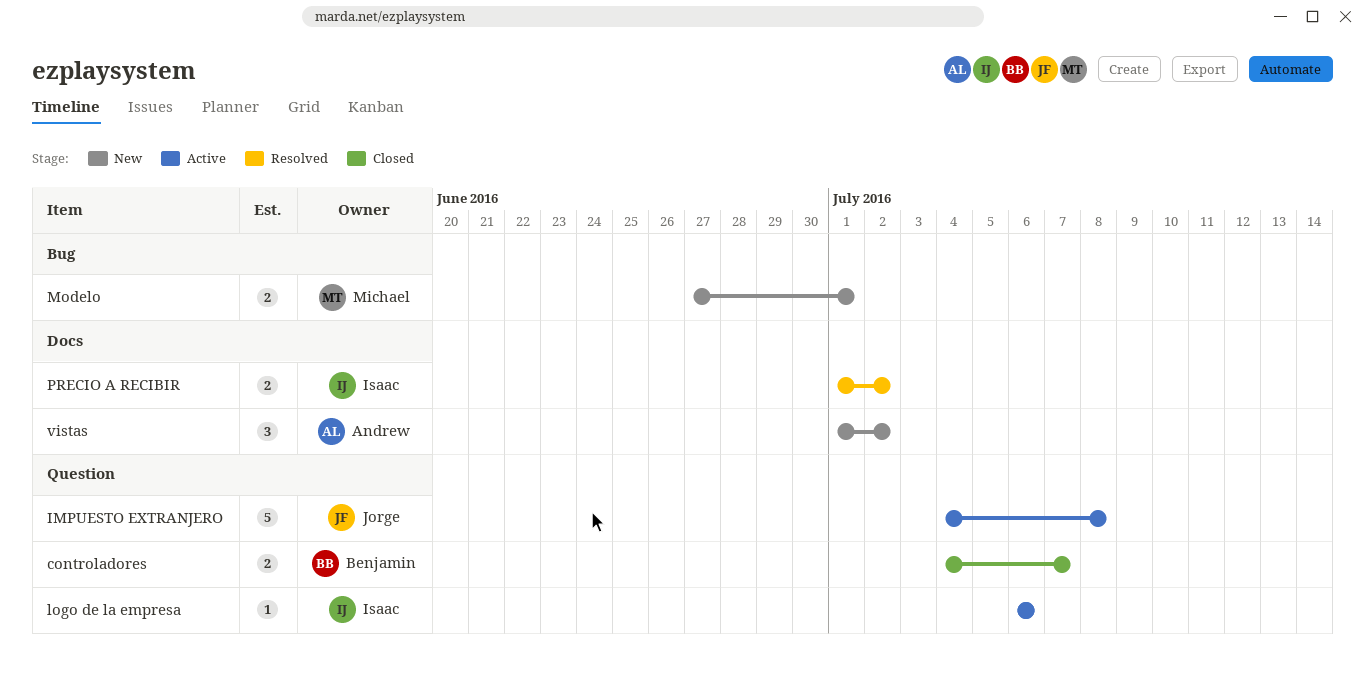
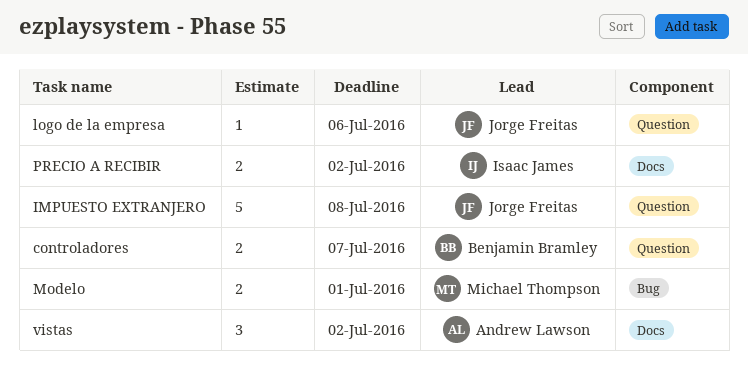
logo de la empresa, owner: Isaac James -> Jorge Freitas

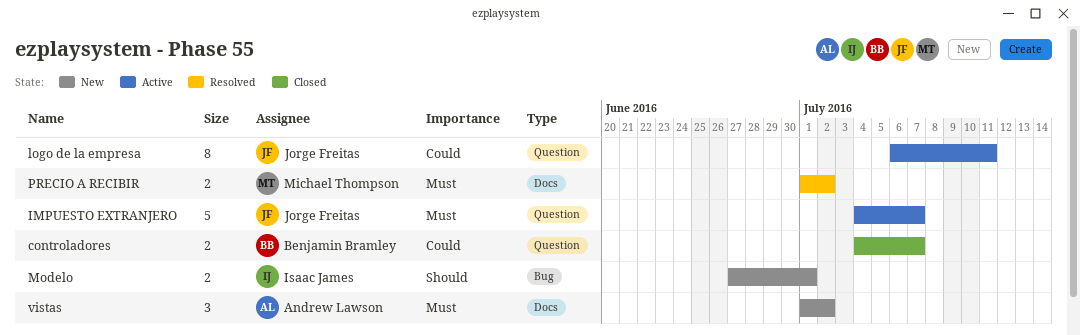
IMPUESTO EXTRANJERO, due: Jul 8 -> Jul 7
logo de la empresa, estimate: 1 -> 8
logo de la empresa, due: Jul 6 -> Jul 11
Modelo, owner: Michael Thompson -> Isaac James
PRECIO A RECIBIR, owner: Isaac James -> Michael Thompson

